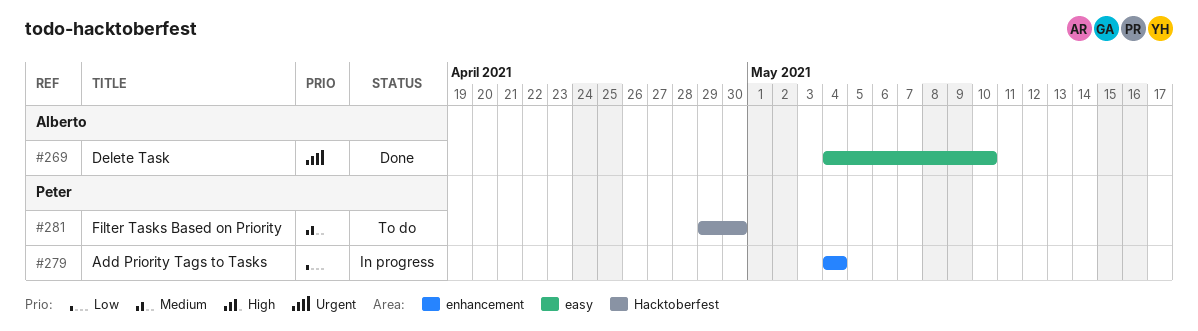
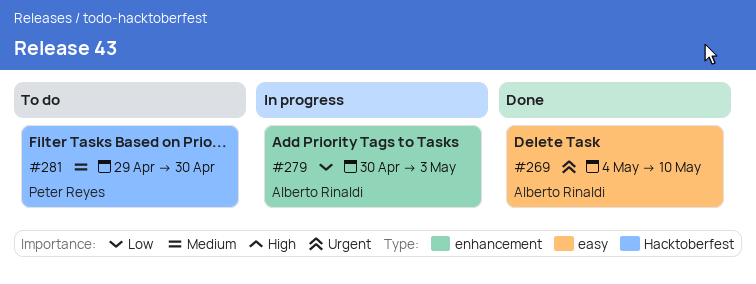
#279, owner: Peter Reyes -> Alberto Rinaldi
#279, start: May 4 -> Apr 30
#279, due: May 4 -> May 3

